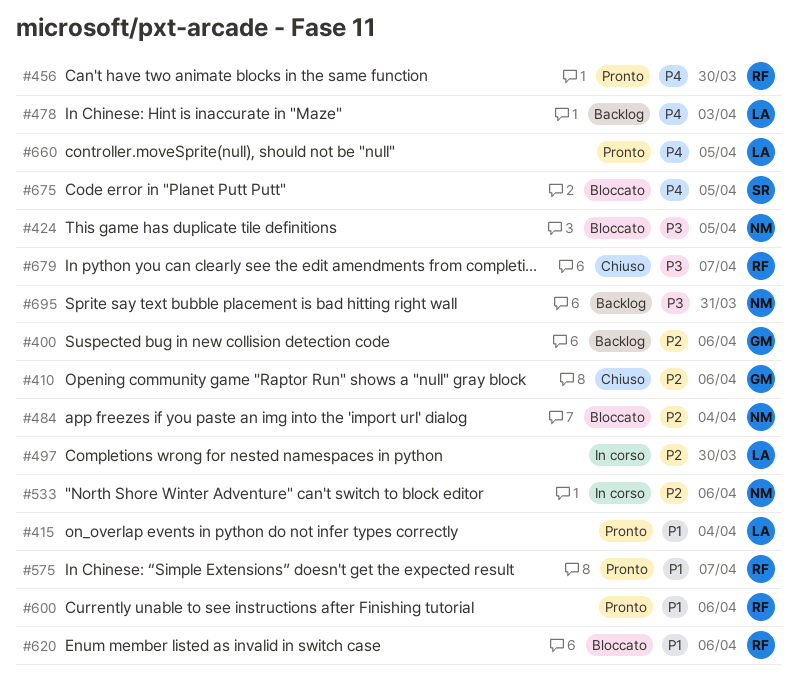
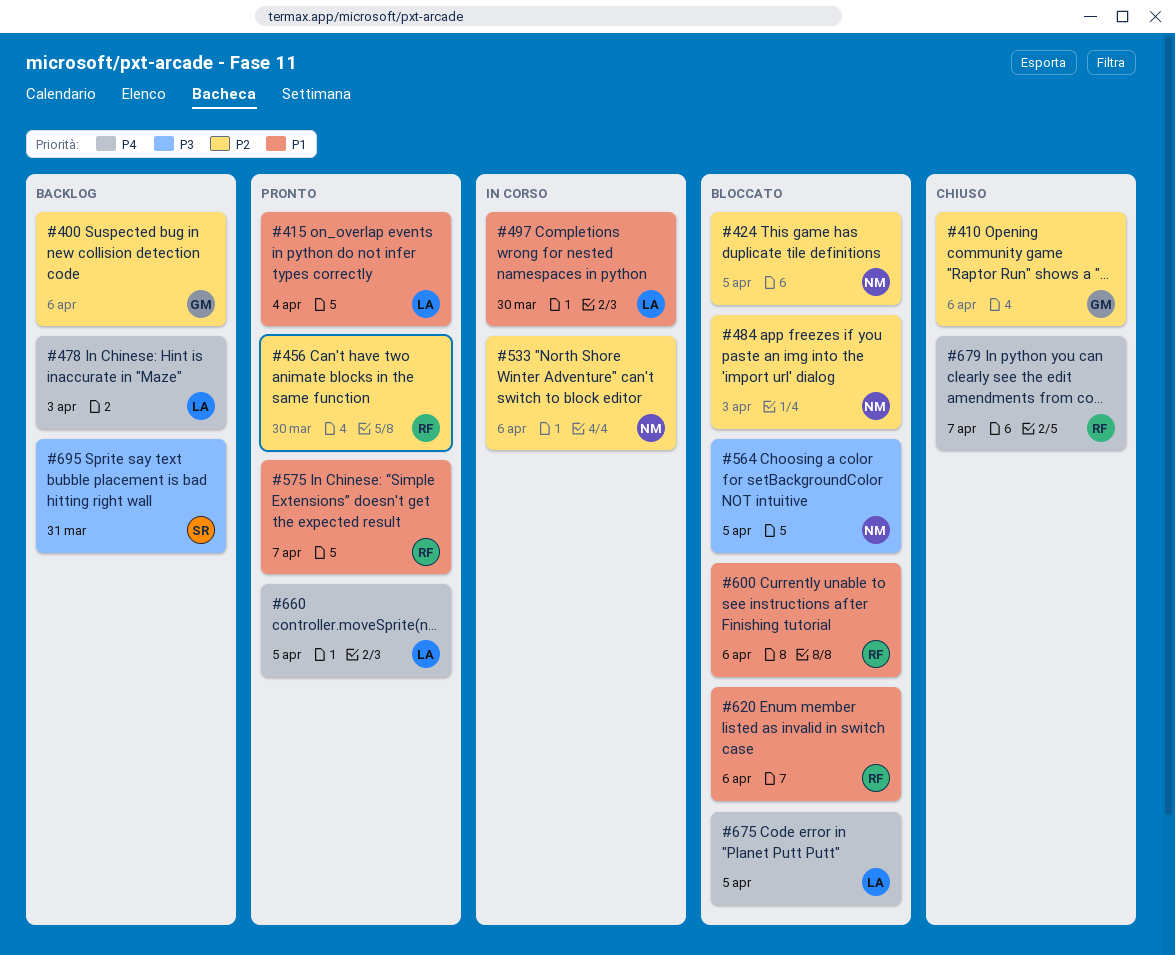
#424, priority: P3 -> P2
#456, priority: P4 -> P2
#484, due: Apr 4 -> Apr 3
#497, priority: P2 -> P1
#564: none -> present
#600, status: Pronto -> Bloccato
#675, owner: SR -> LA
#679, priority: P3 -> P4
#695, owner: NM -> SR

